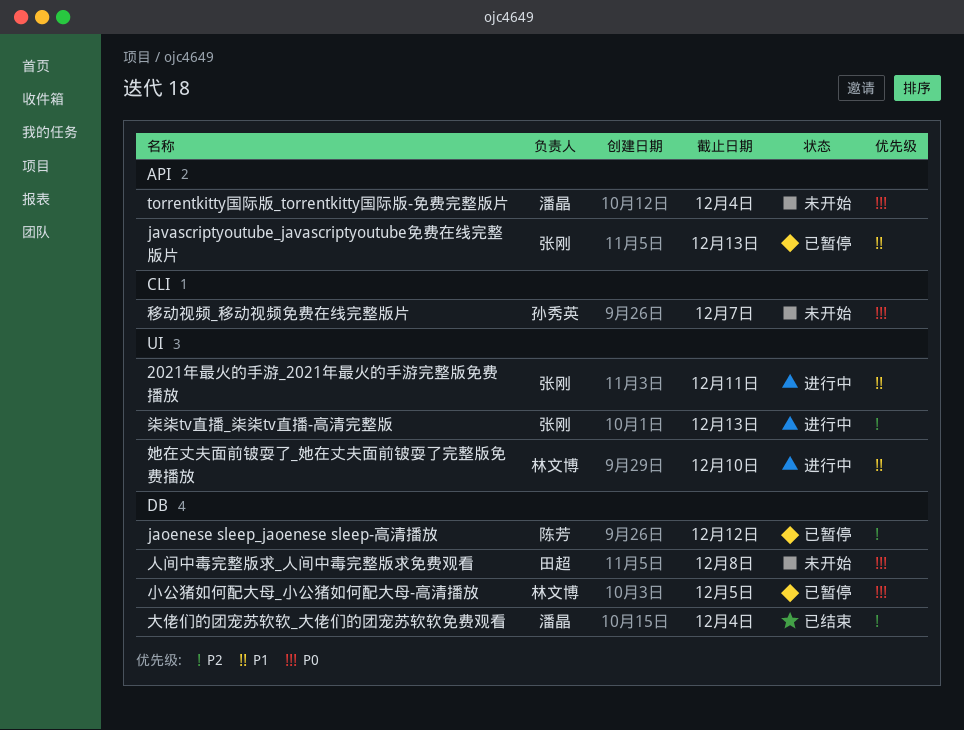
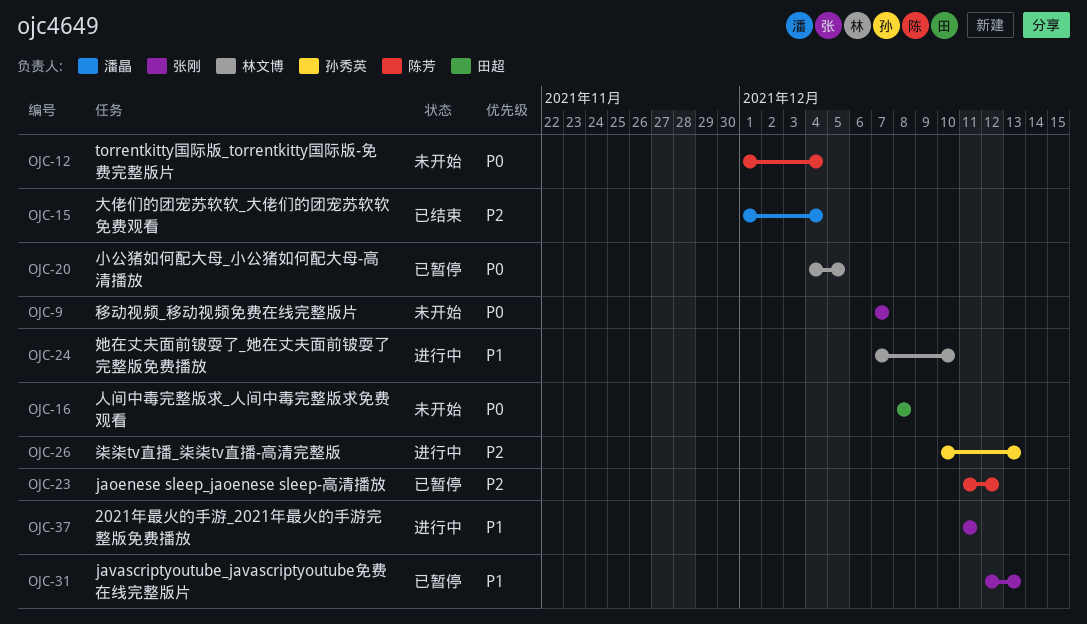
torrentkitty国际版_torrentkitty国际版-免费完整版片, owner: 潘晶 -> 陈芳
柒柒tv直播_柒柒tv直播-高清完整版, owner: 张刚 -> 孙秀英
移动视频_移动视频免费在线完整版片, owner: 孙秀英 -> 张刚

